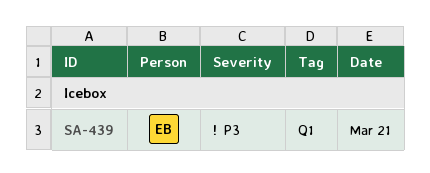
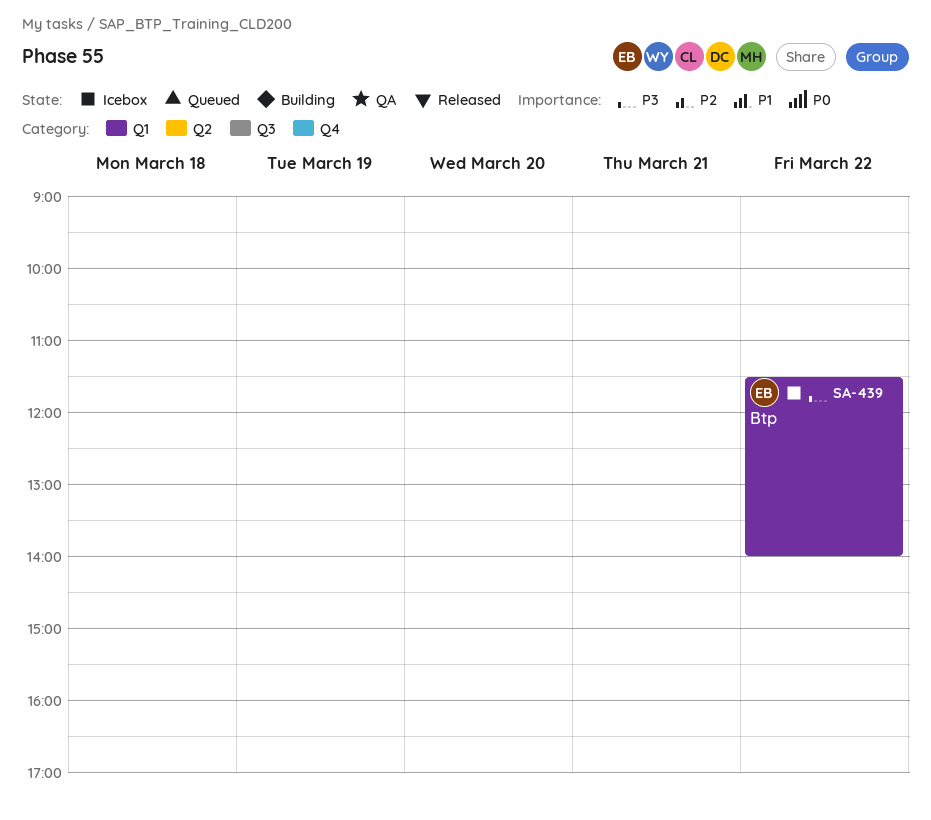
SA-439, day: Mar 21 -> Mar 22

